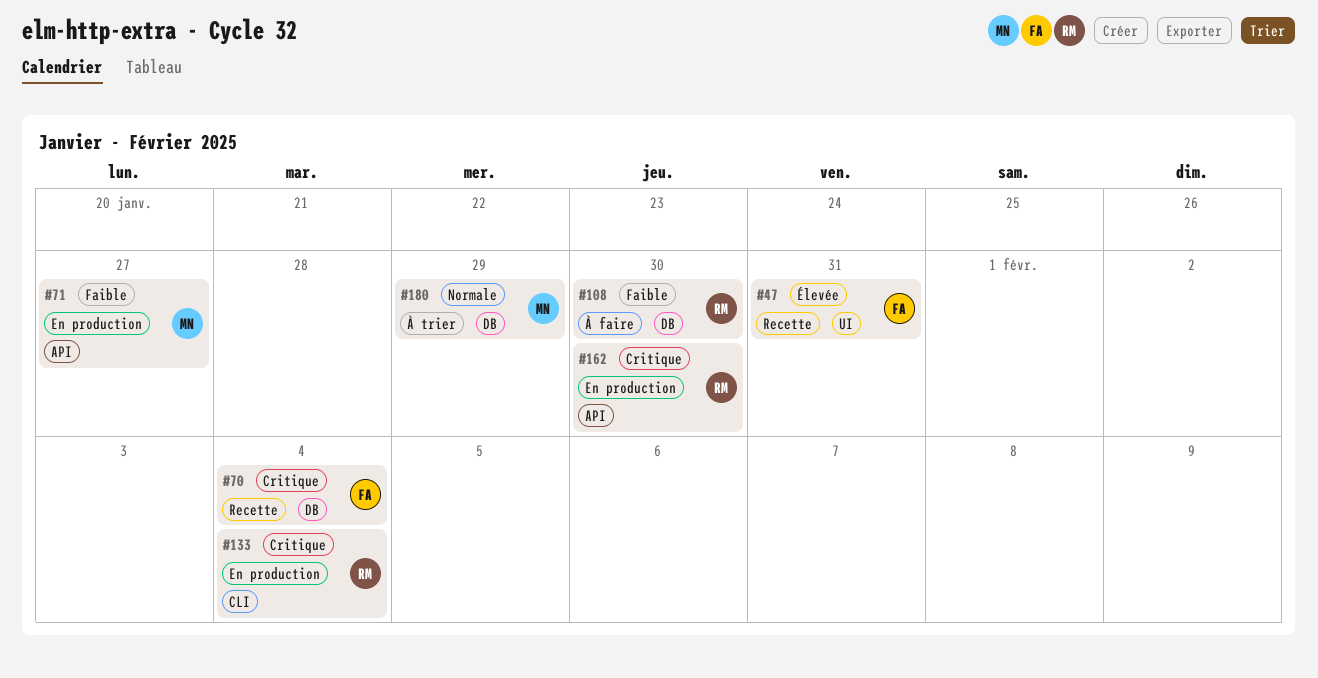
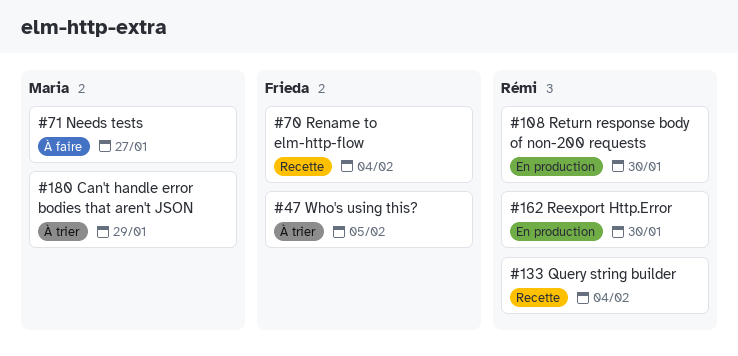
#47, status: Recette -> À trier
#47, due: Jan 31 -> Feb 5
#71, status: En production -> À faire
#108, status: À faire -> En production
#133, status: En production -> Recette

